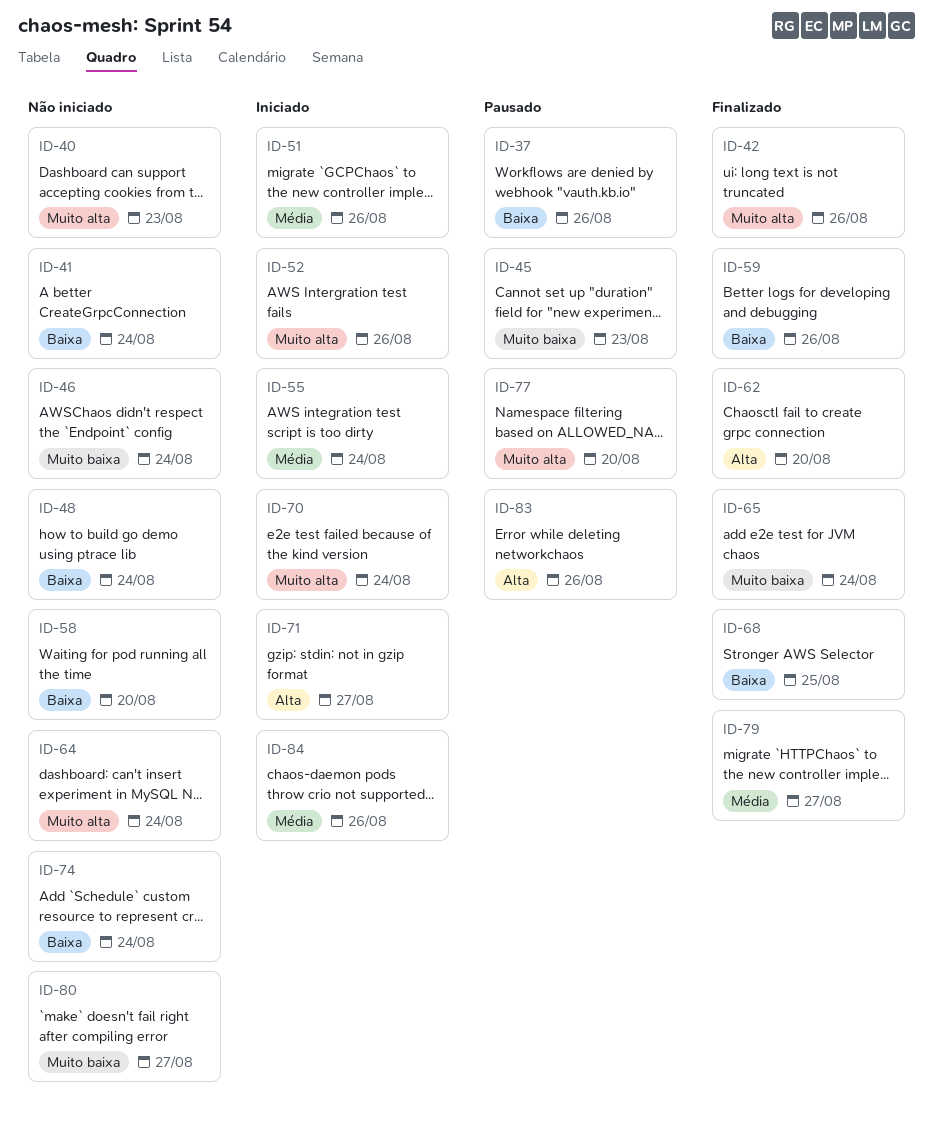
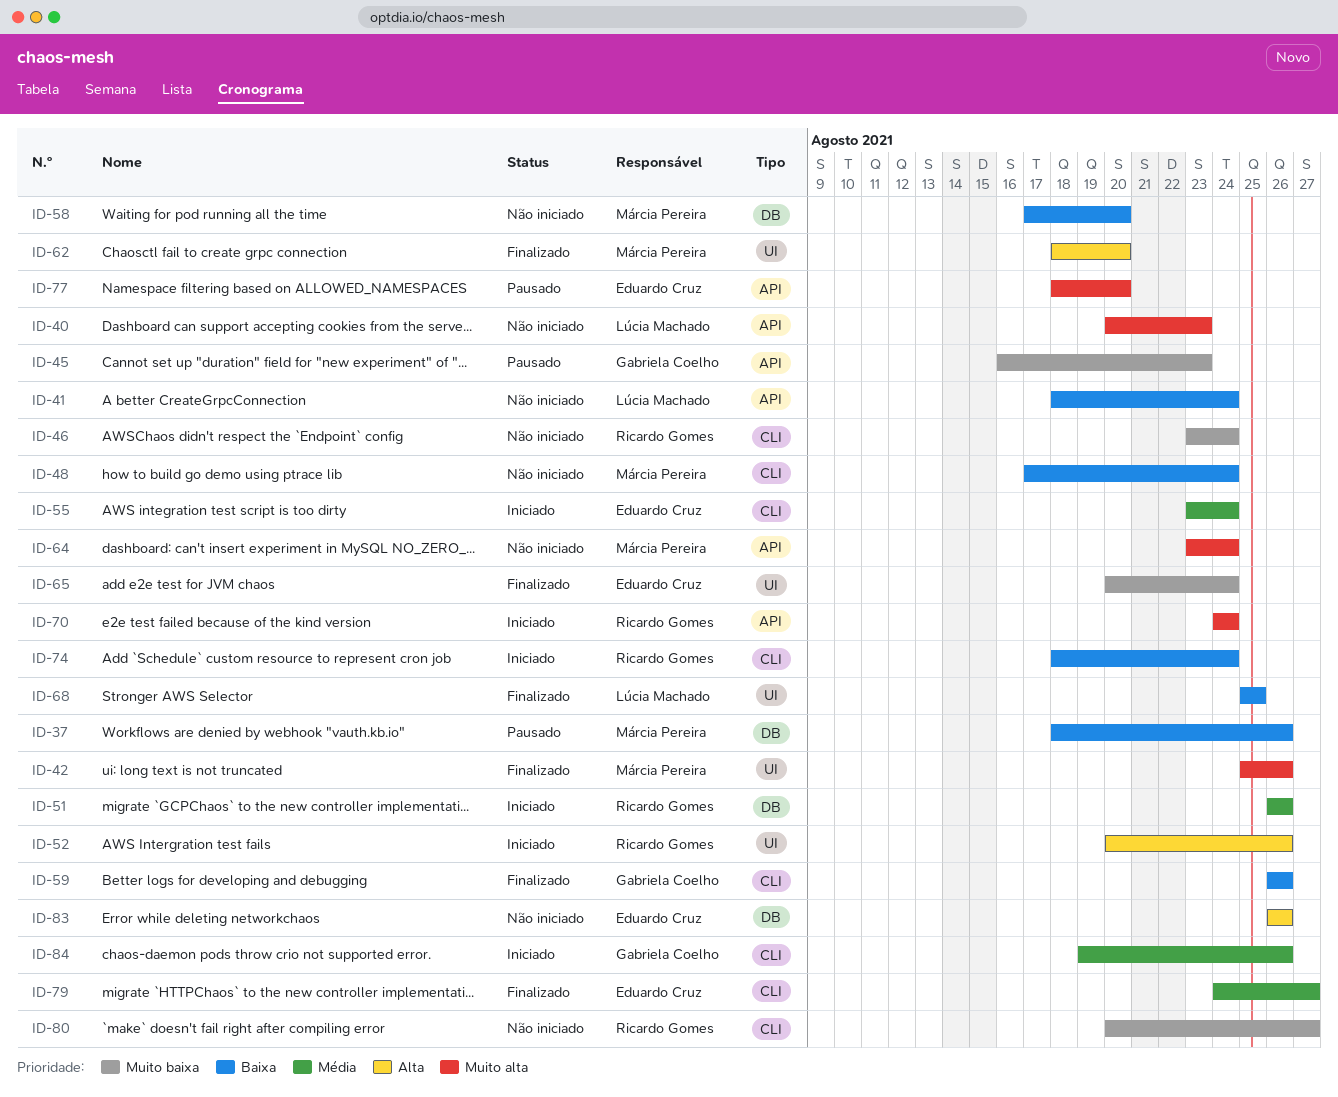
ID-52, priority: Muito alta -> Alta
ID-71: present -> none
ID-74, status: Não iniciado -> Iniciado
ID-83, status: Pausado -> Não iniciado

